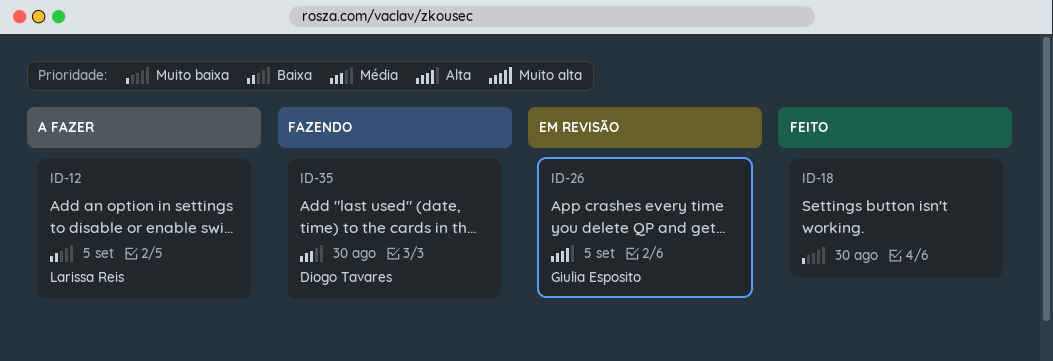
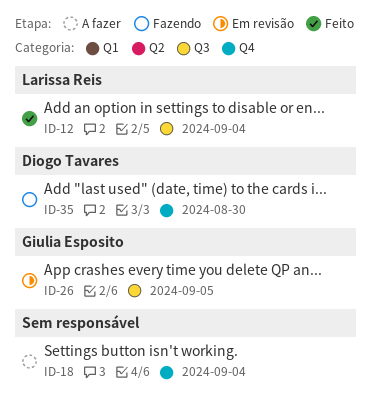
ID-12, status: A fazer -> Feito
ID-12, due: Sep 5 -> Sep 4
ID-18, status: Feito -> A fazer
ID-18, due: Aug 30 -> Sep 4

